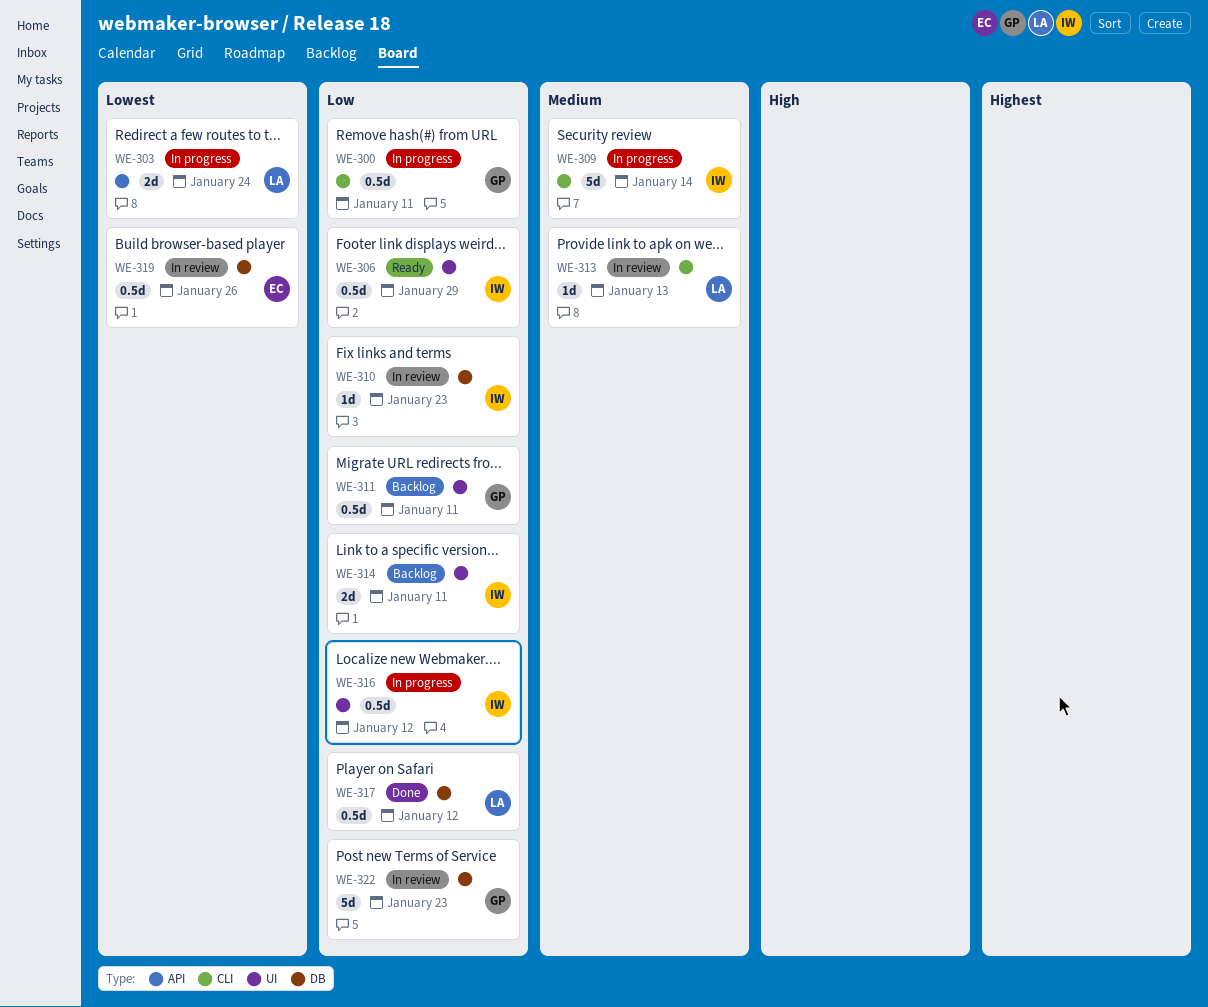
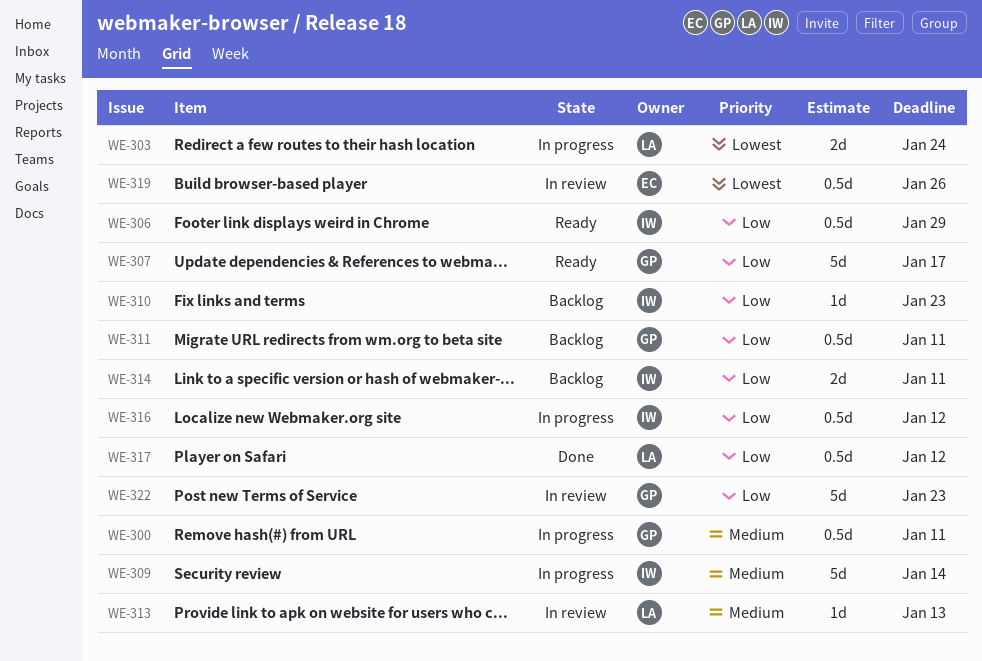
WE-300, priority: Low -> Medium
WE-307: none -> present
WE-310, status: In review -> Backlog

